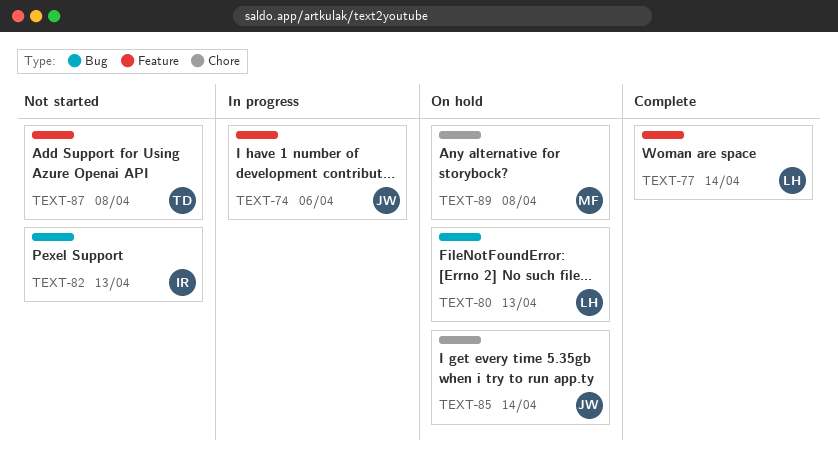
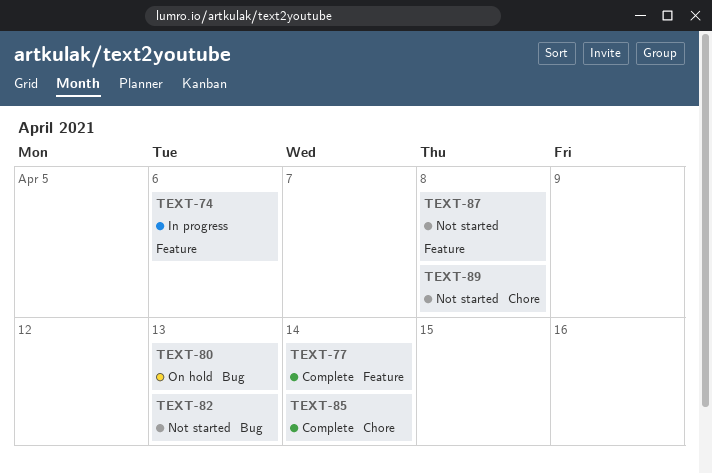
TEXT-85, status: On hold -> Complete
TEXT-89, status: On hold -> Not started

